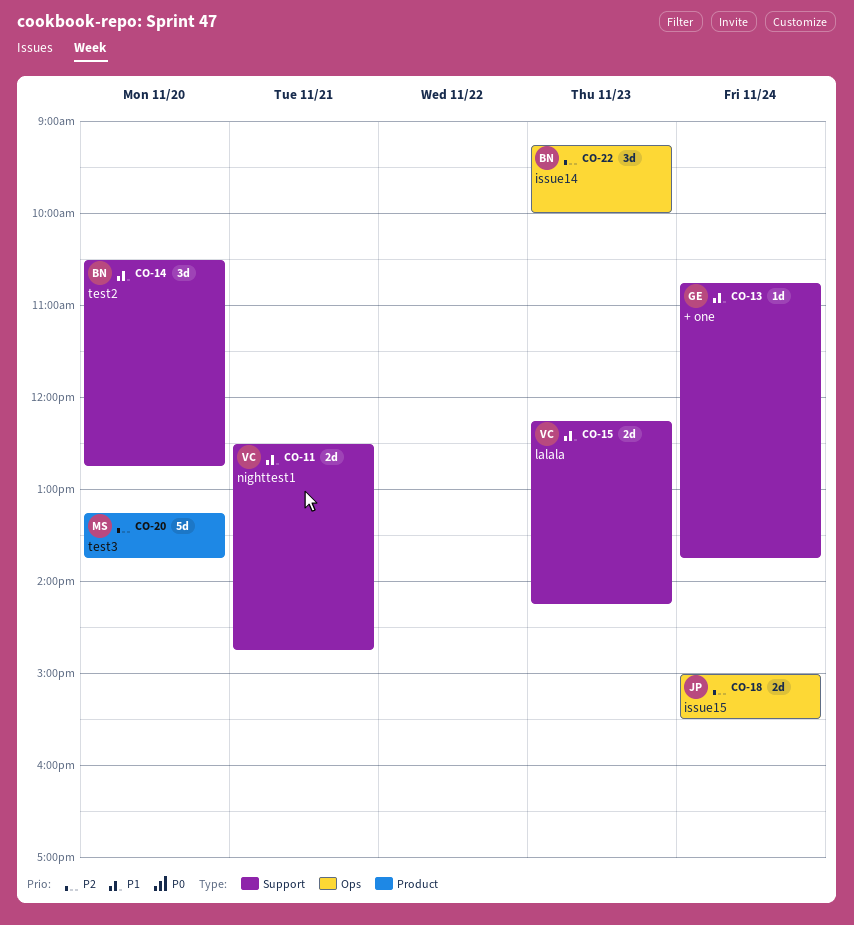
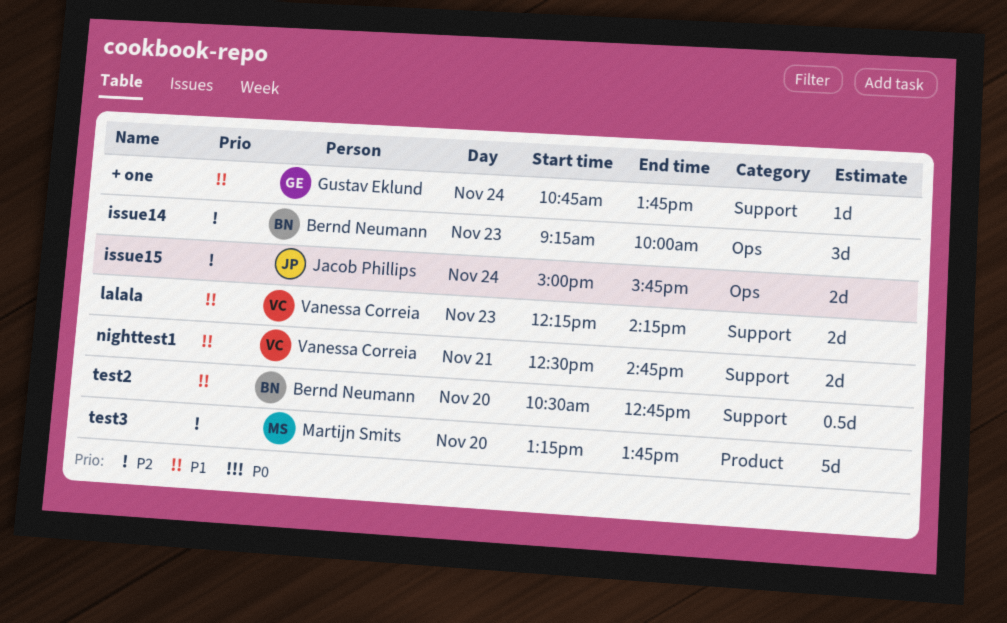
issue15, ends: 15:30 -> 15:45
test2, estimate: 3d -> 0.5d

